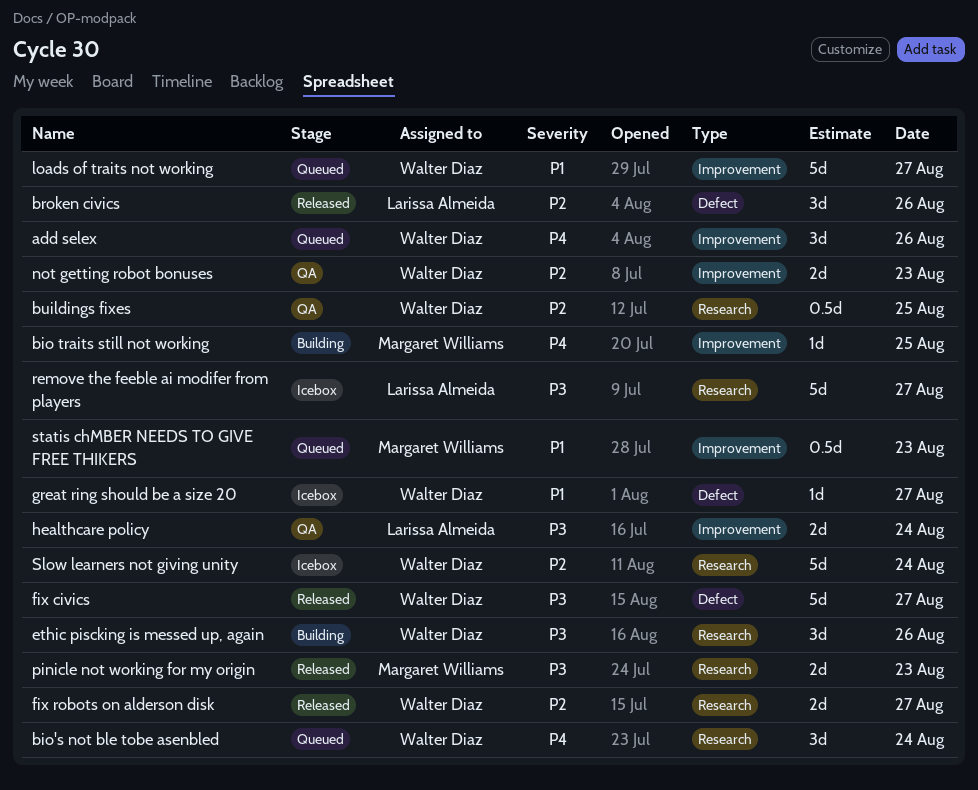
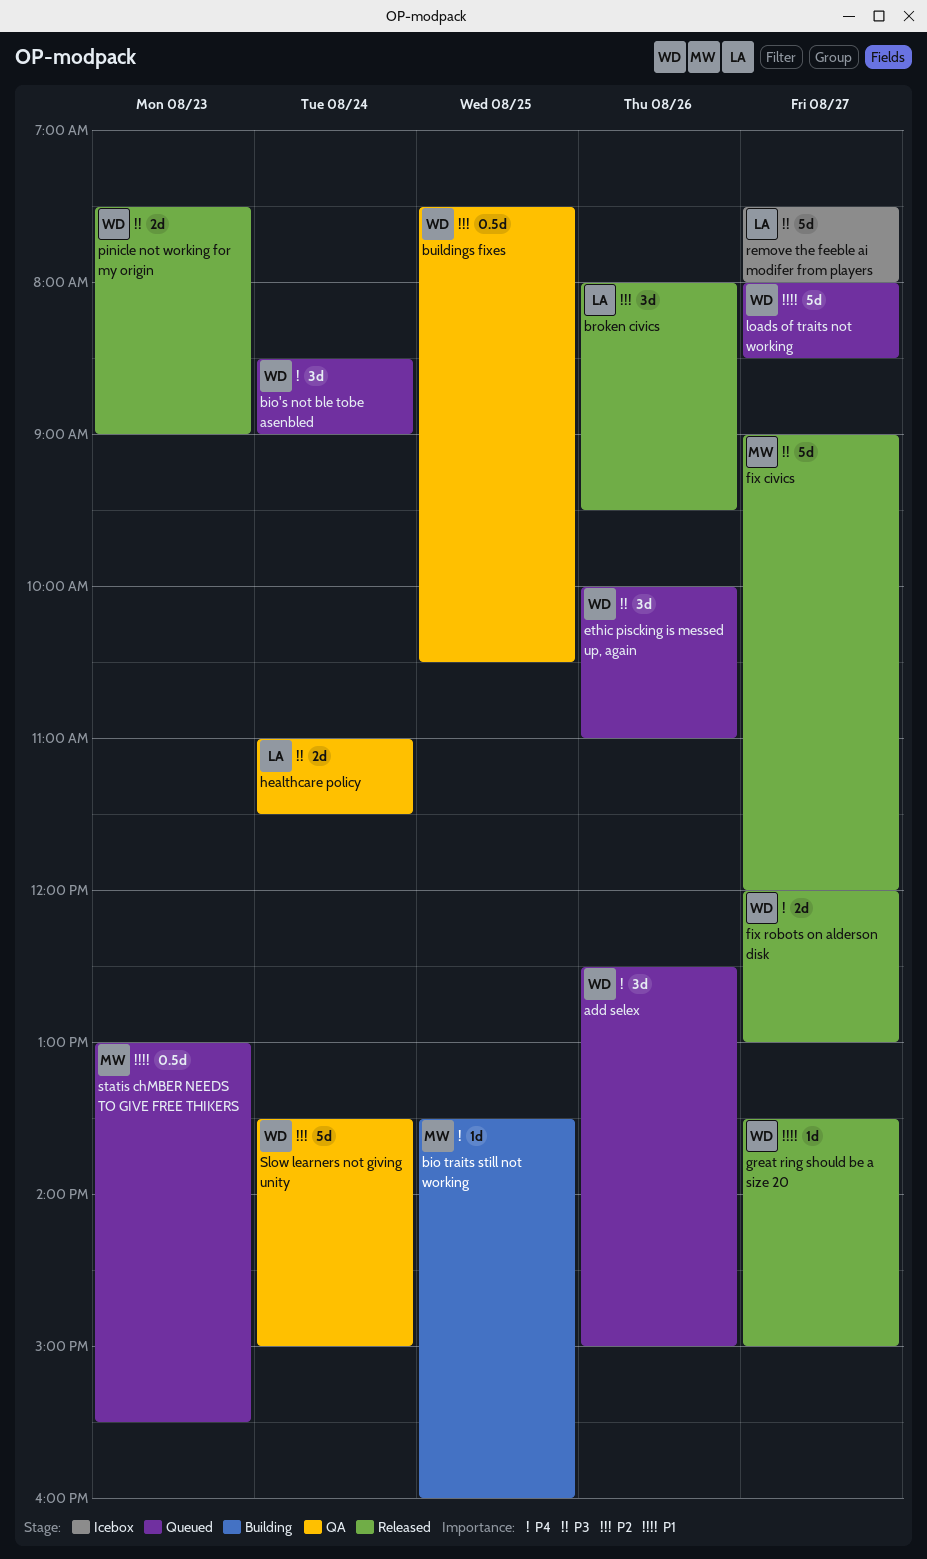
ethic piscking is messed up, again, status: Building -> Queued
fix civics, owner: Walter Diaz -> Margaret Williams
fix robots on alderson disk, priority: P2 -> P4
great ring should be a size 20, status: Icebox -> Released
not getting robot bonuses: present -> none
pinicle not working for my origin, owner: Margaret Williams -> Walter Diaz
Slow learners not giving unity, status: Icebox -> QA

